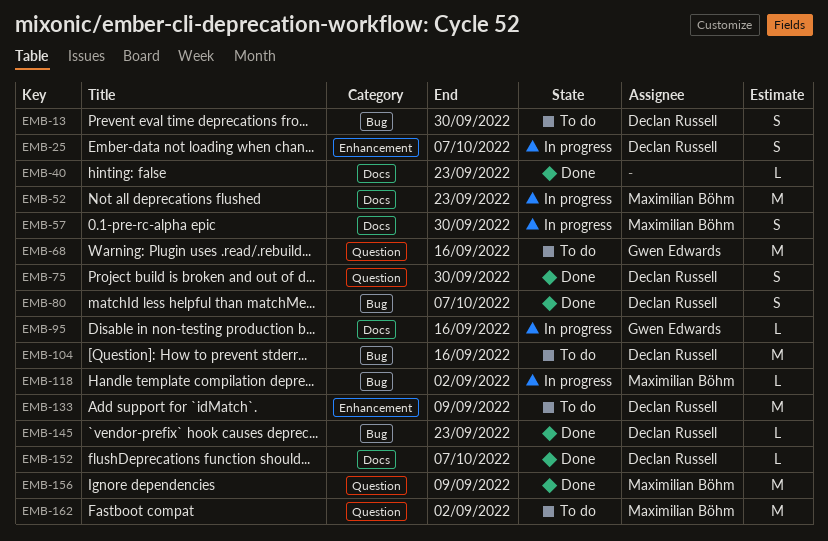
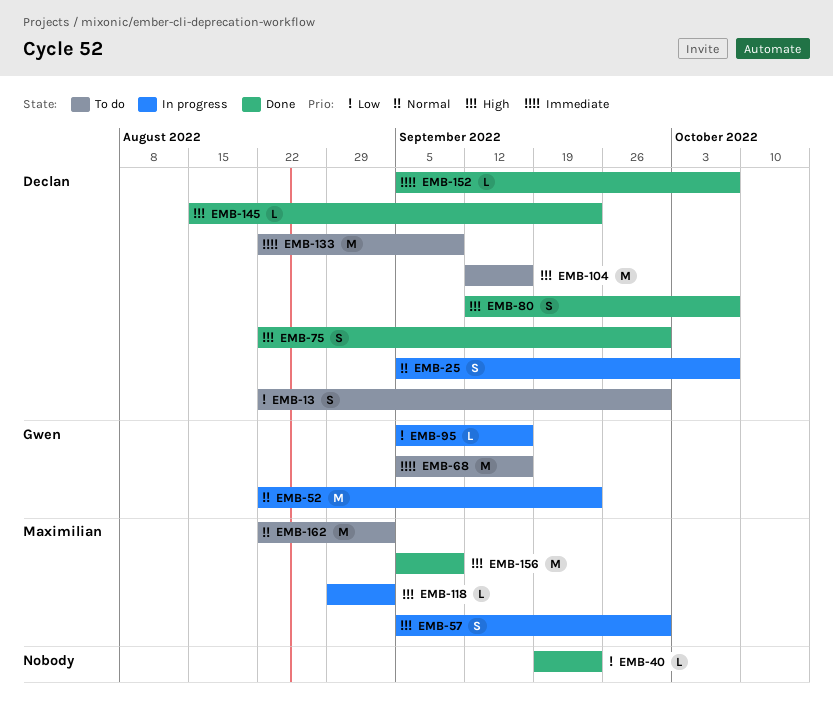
EMB-52, owner: Maximilian Böhm -> Gwen Edwards

